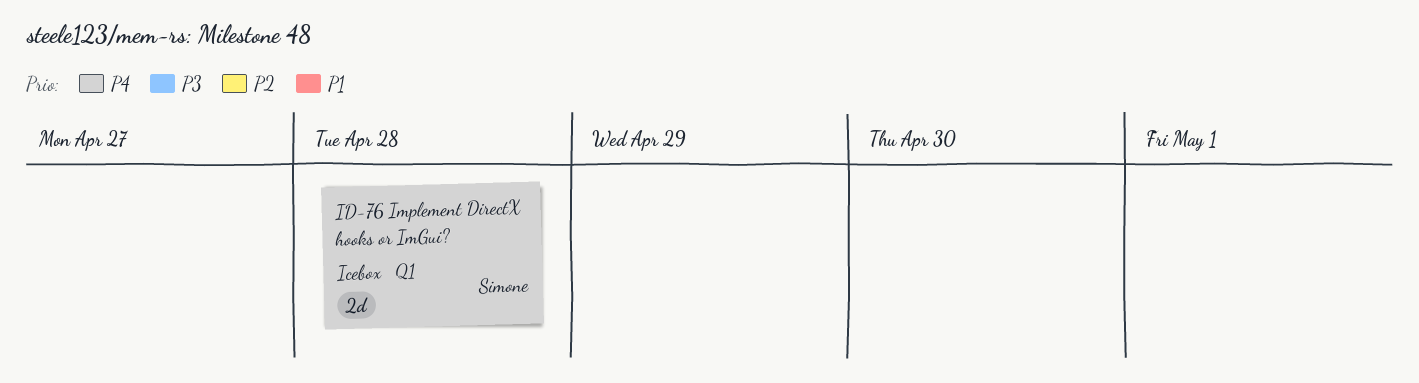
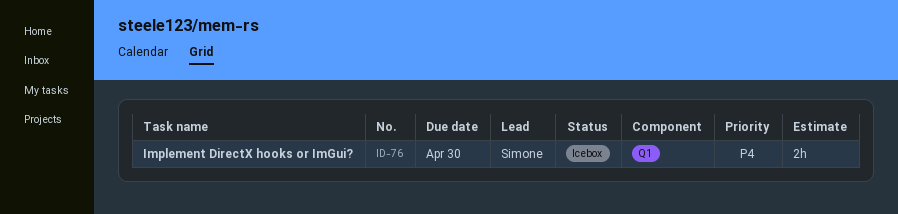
ID-76, estimate: 2d -> 2h
ID-76, due: Apr 28 -> Apr 30

